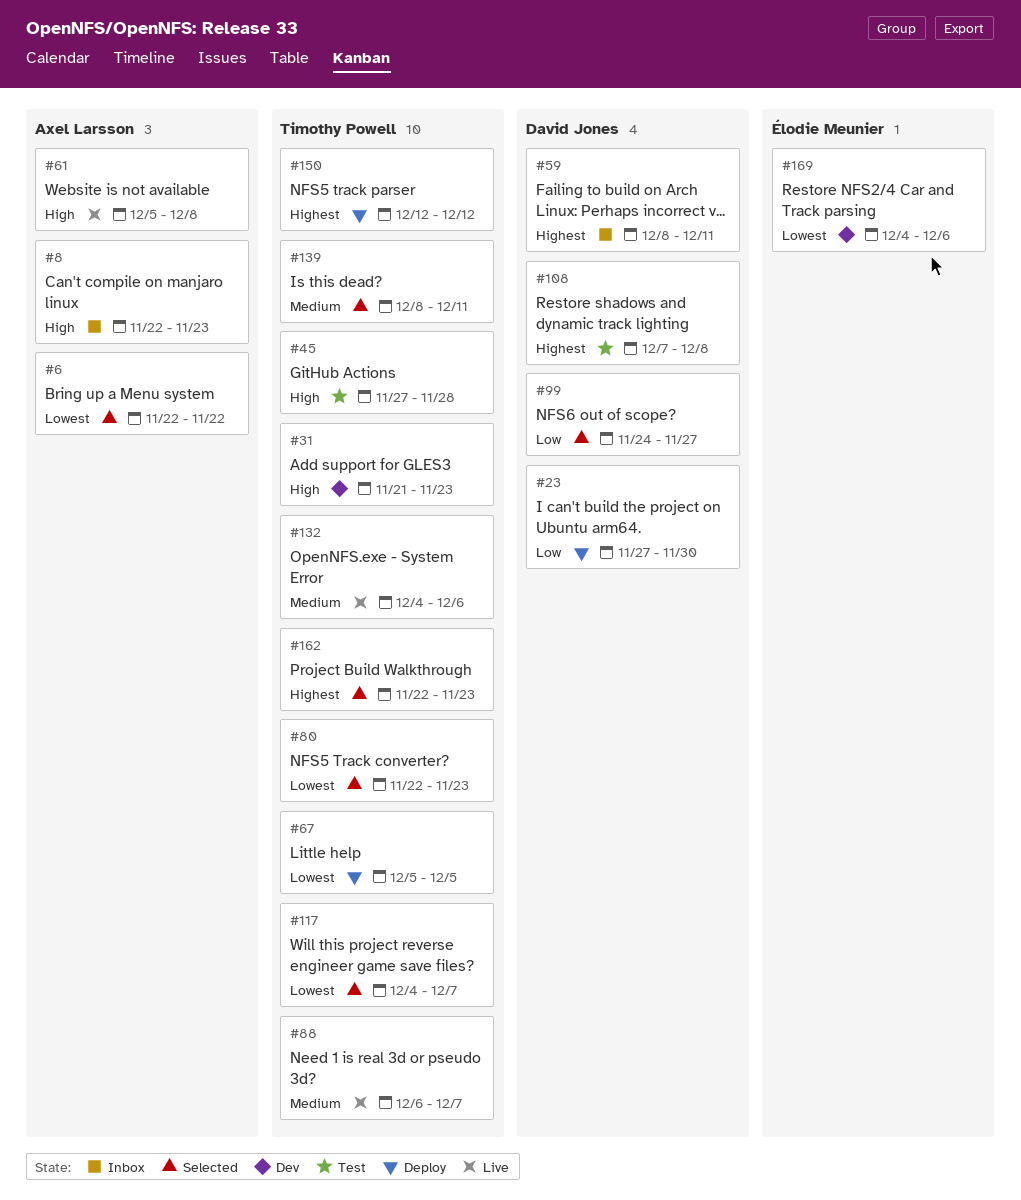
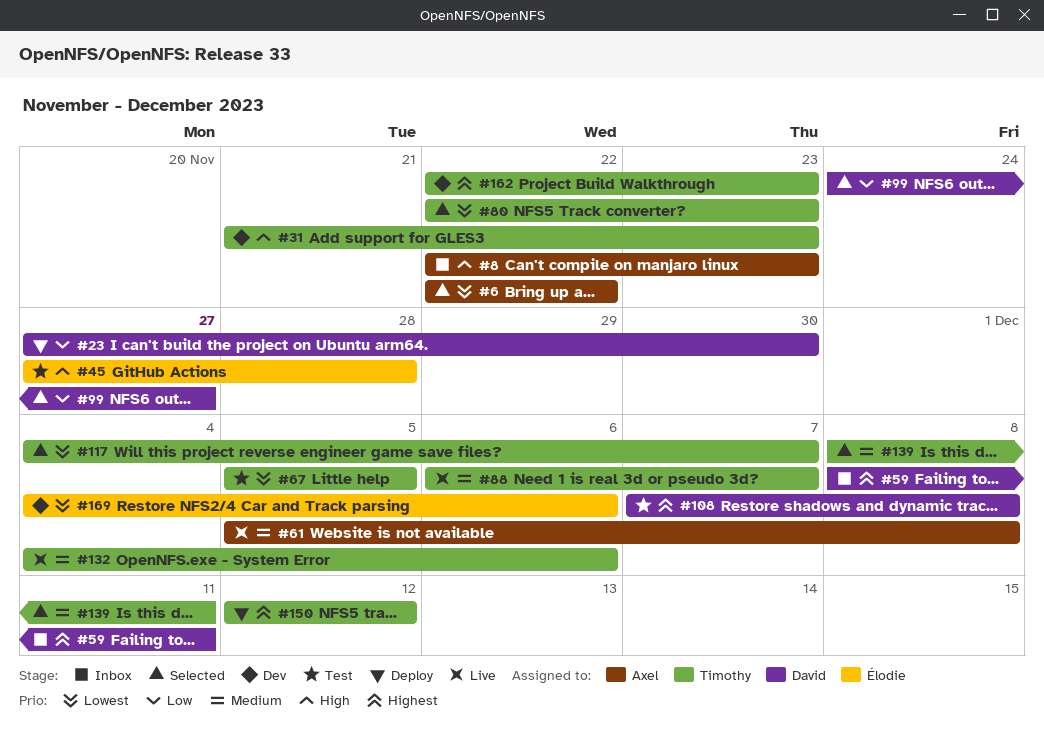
#45, owner: Timothy Powell -> Élodie Meunier
#61, priority: High -> Medium
#67, status: Deploy -> Test
#162, status: Selected -> Dev

